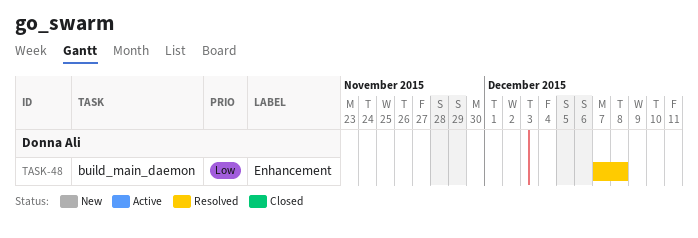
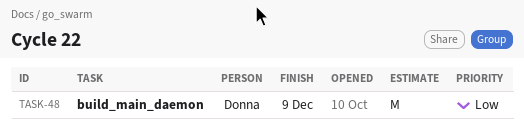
TASK-48, due: Dec 8 -> Dec 9

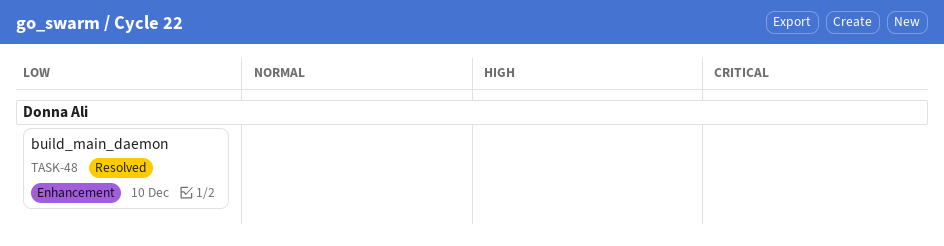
TASK-48, due: Dec 9 -> Dec 10

